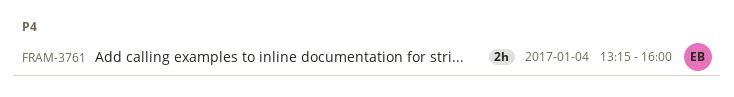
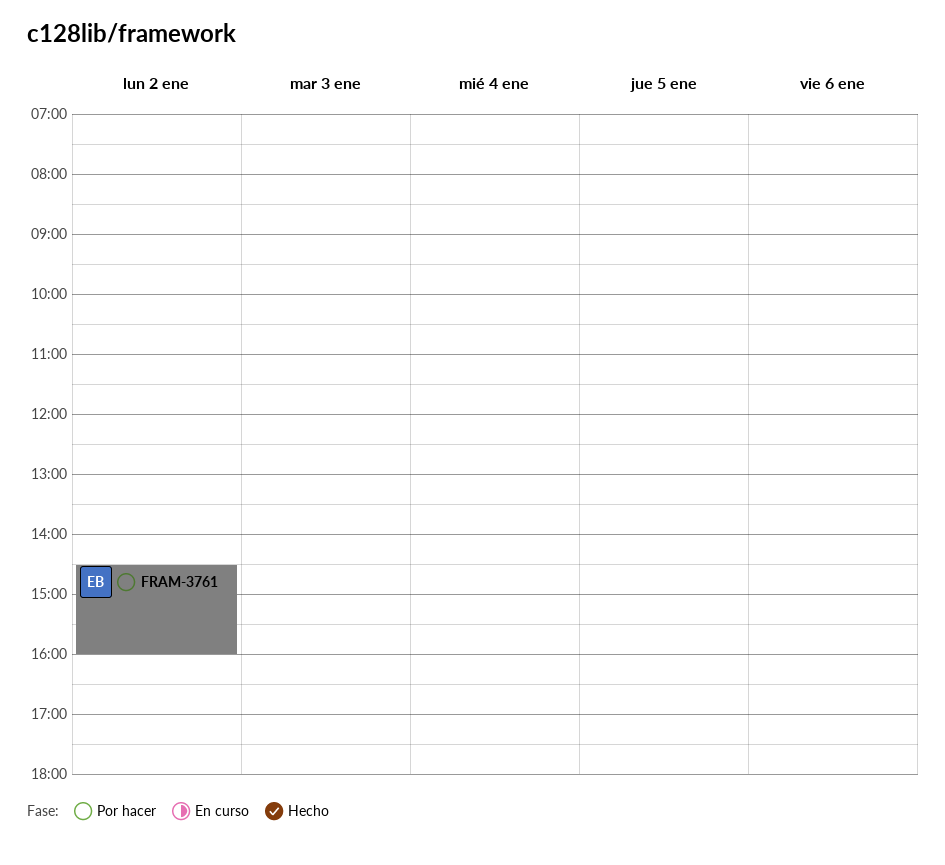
FRAM-3761, day: Jan 4 -> Jan 2
FRAM-3761, begins: 13:15 -> 14:30

